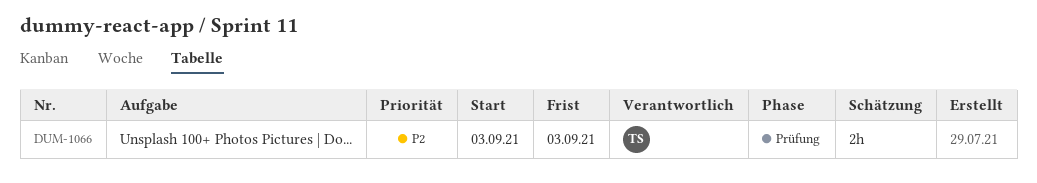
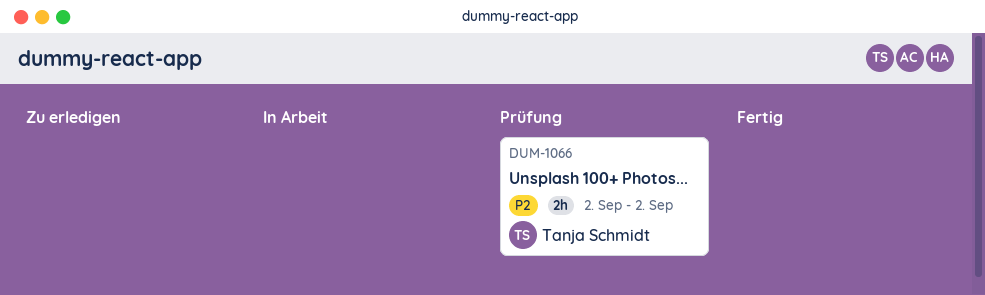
DUM-1066, start: Sep 3 -> Sep 2
DUM-1066, due: Sep 3 -> Sep 2

